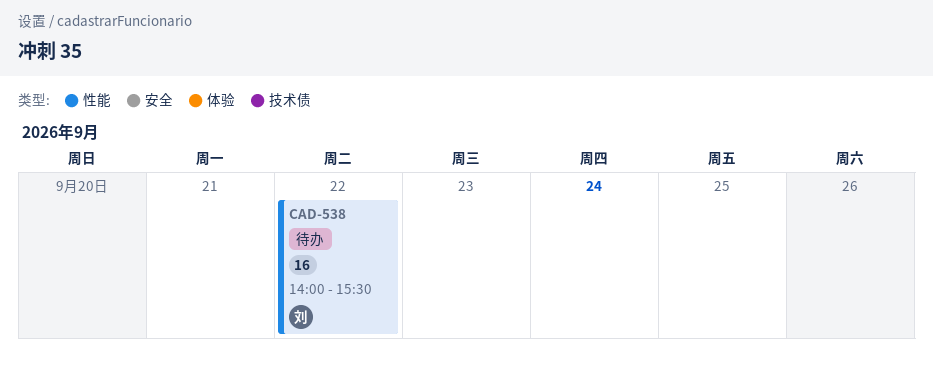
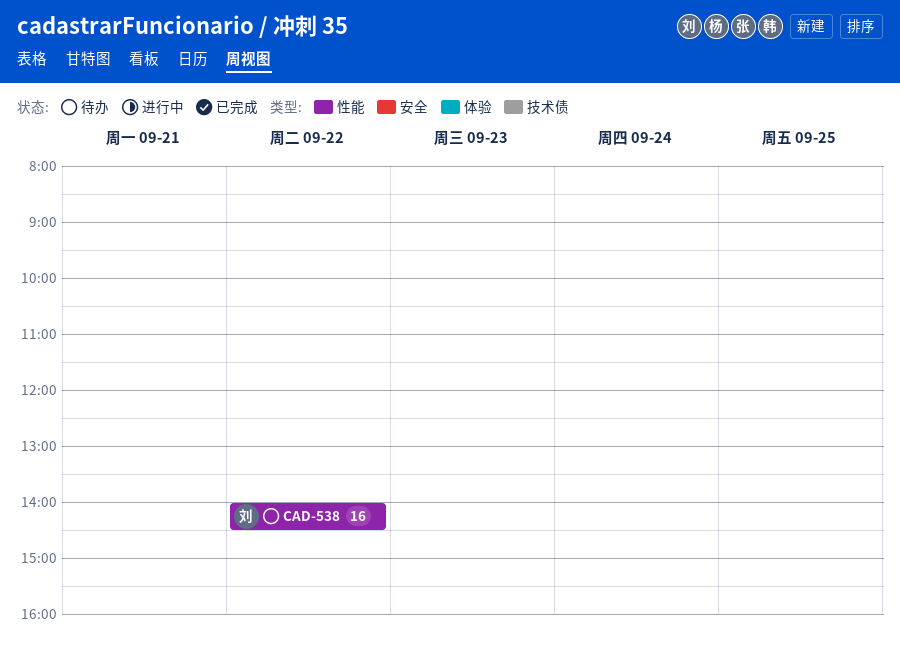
CAD-538, ends: 15:30 -> 14:30

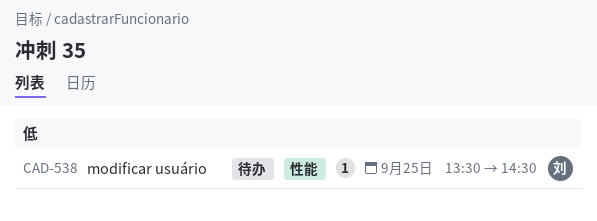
CAD-538, estimate: 16 -> 1
CAD-538, day: Sep 22 -> Sep 25
CAD-538, begins: 14:00 -> 13:30

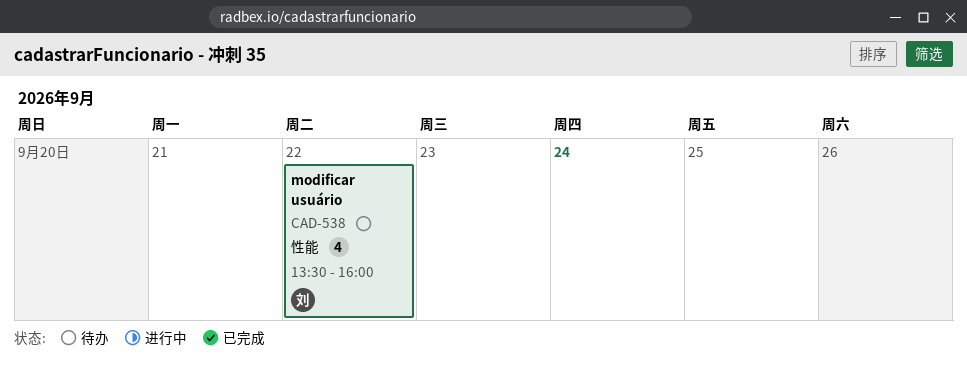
CAD-538, estimate: 1 -> 4
CAD-538, day: Sep 25 -> Sep 22
CAD-538, ends: 14:30 -> 16:00

